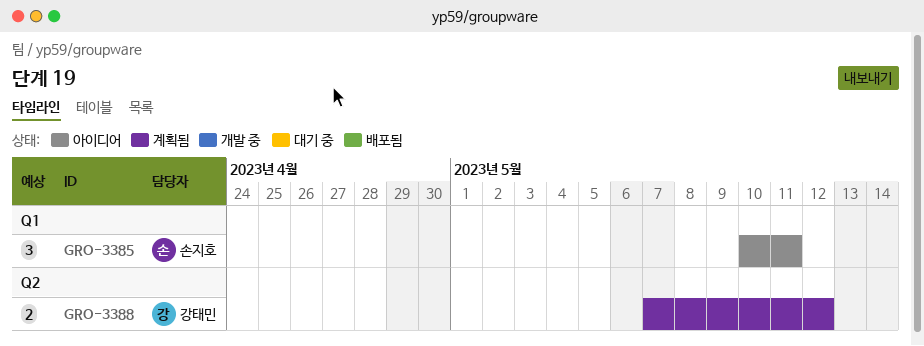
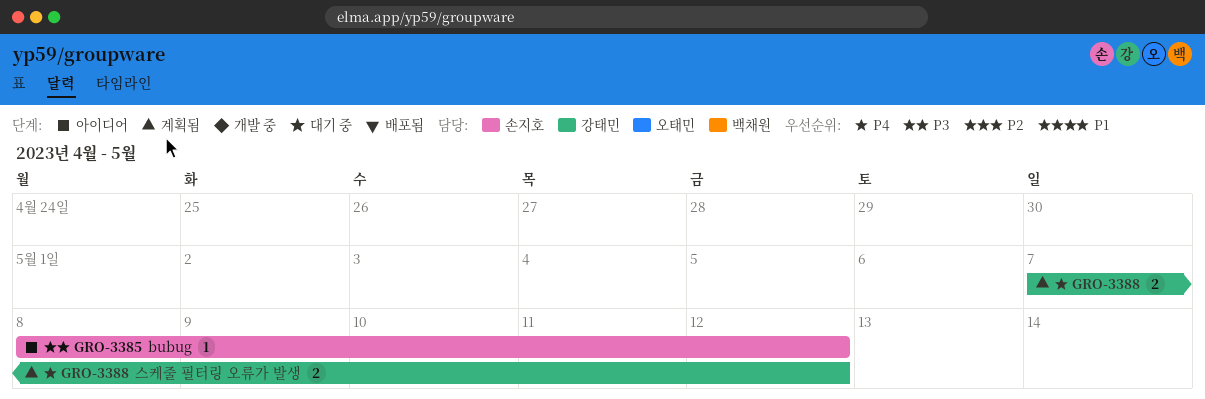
GRO-3385, estimate: 3 -> 1
GRO-3385, start: May 10 -> May 8
GRO-3385, due: May 11 -> May 12

